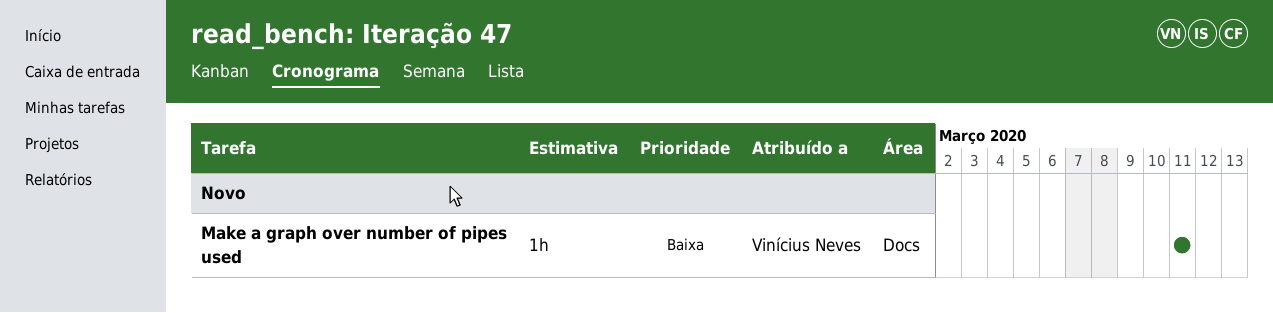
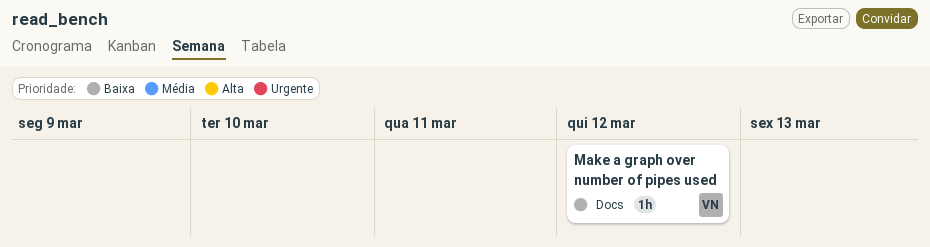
Make a graph over number of pipes used, due: Mar 11 -> Mar 12

